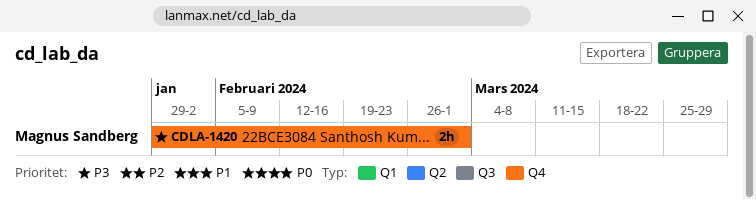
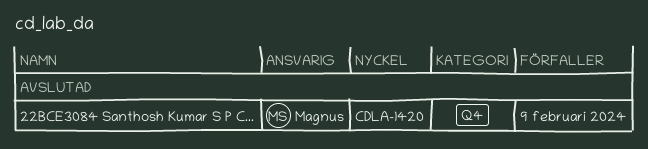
CDLA-1420, due: Mar 1 -> Feb 9

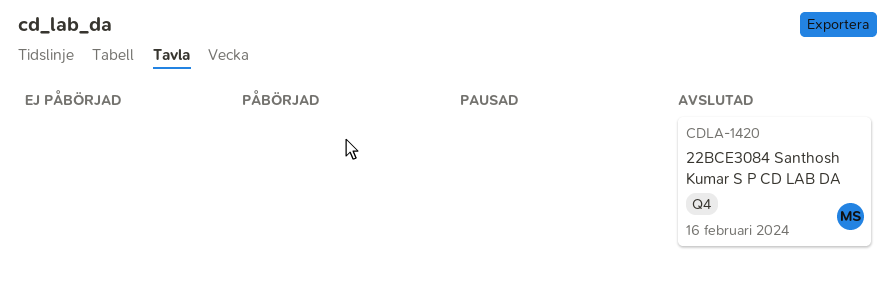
CDLA-1420, due: Feb 9 -> Feb 16

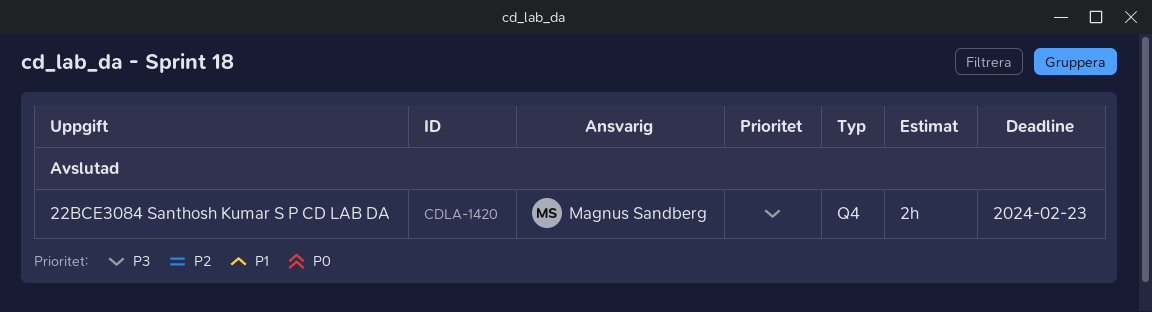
CDLA-1420, due: Feb 16 -> Feb 23

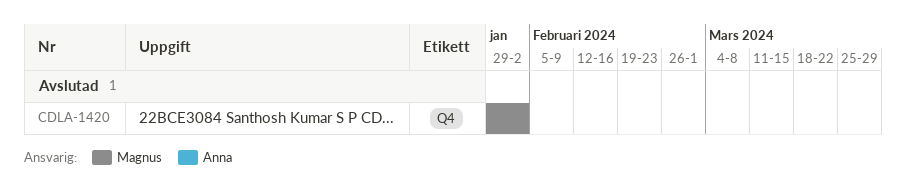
CDLA-1420, due: Feb 23 -> Feb 2

